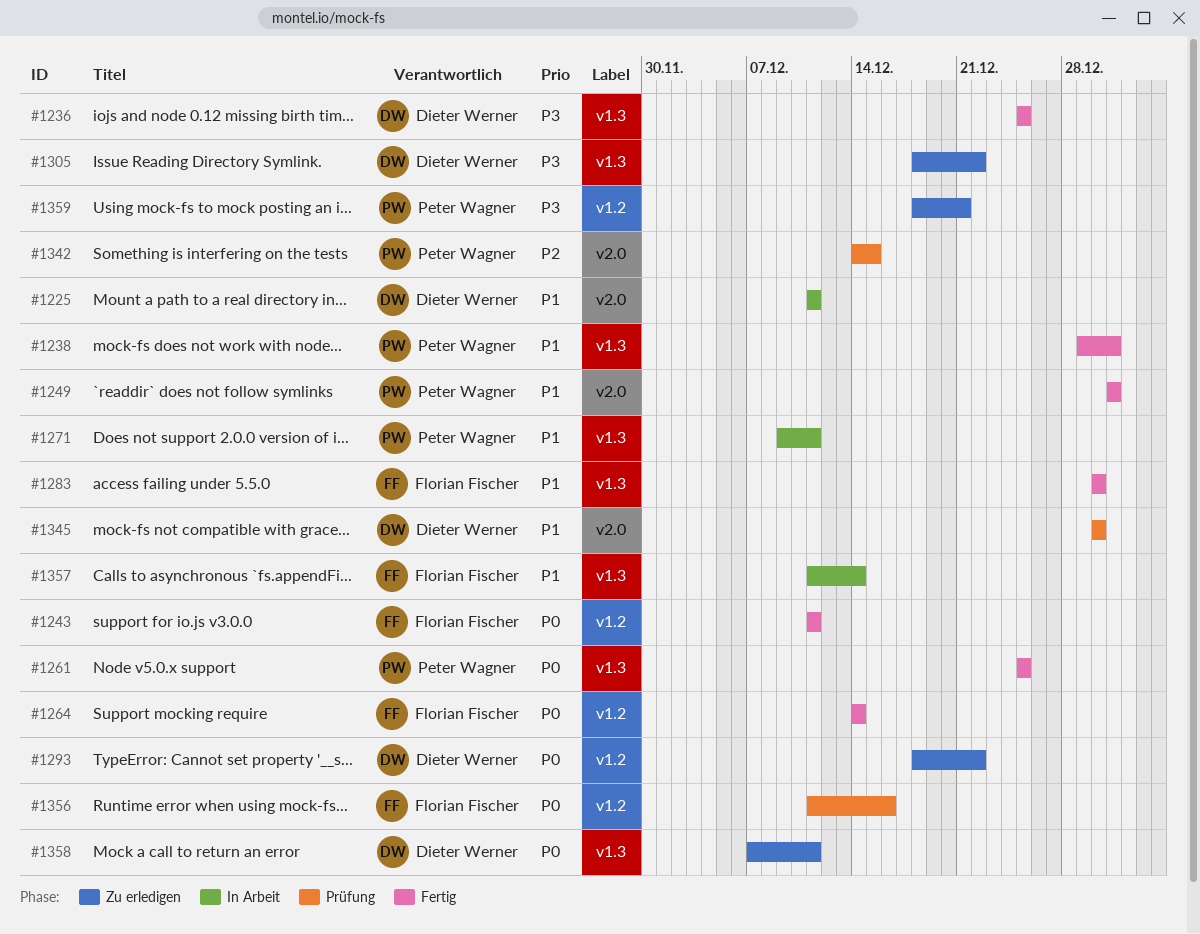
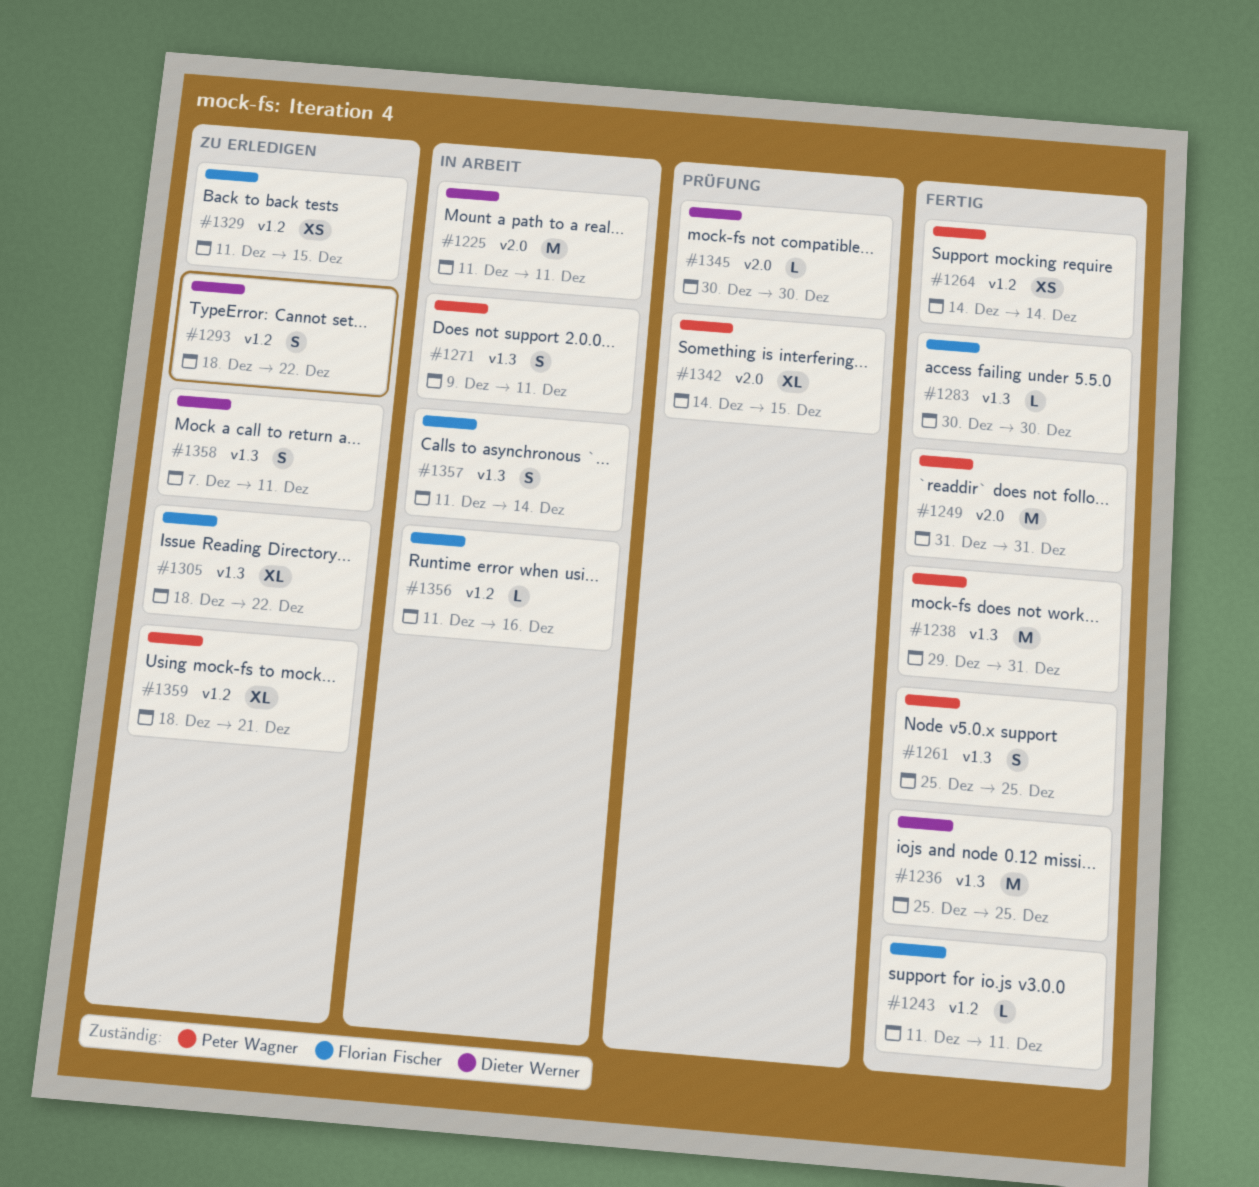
#1264, owner: Florian Fischer -> Peter Wagner
#1305, owner: Dieter Werner -> Florian Fischer
#1329: none -> present
#1356, status: Prüfung -> In Arbeit

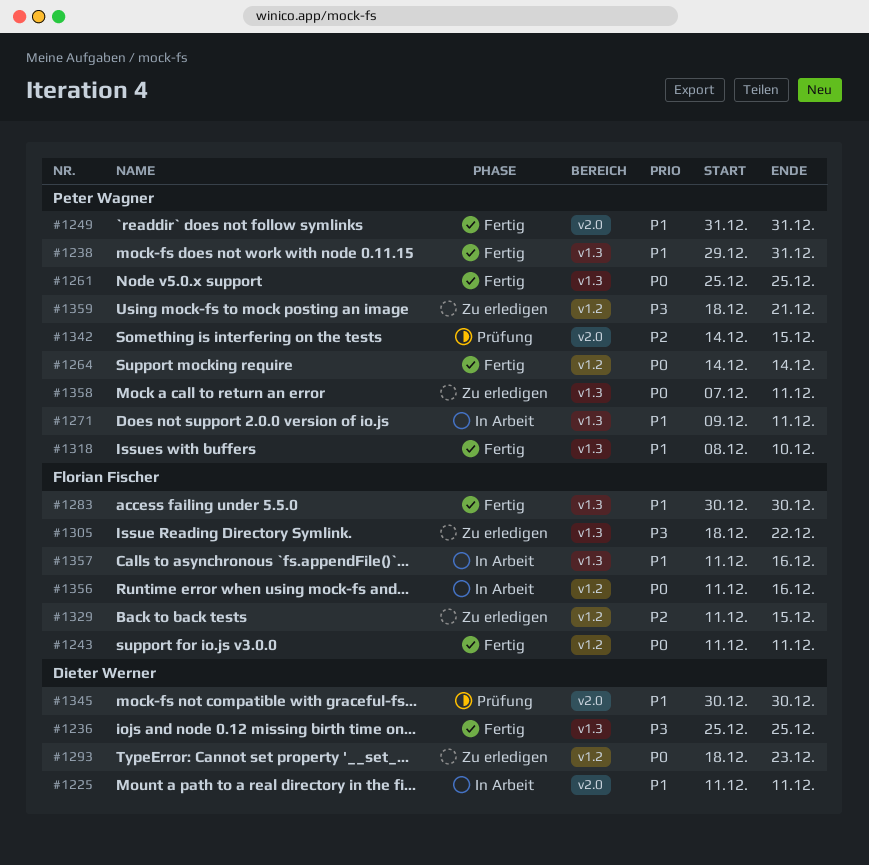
#1293, due: Dec 22 -> Dec 23
#1318: none -> present
#1357, due: Dec 14 -> Dec 16
#1358, owner: Dieter Werner -> Peter Wagner

